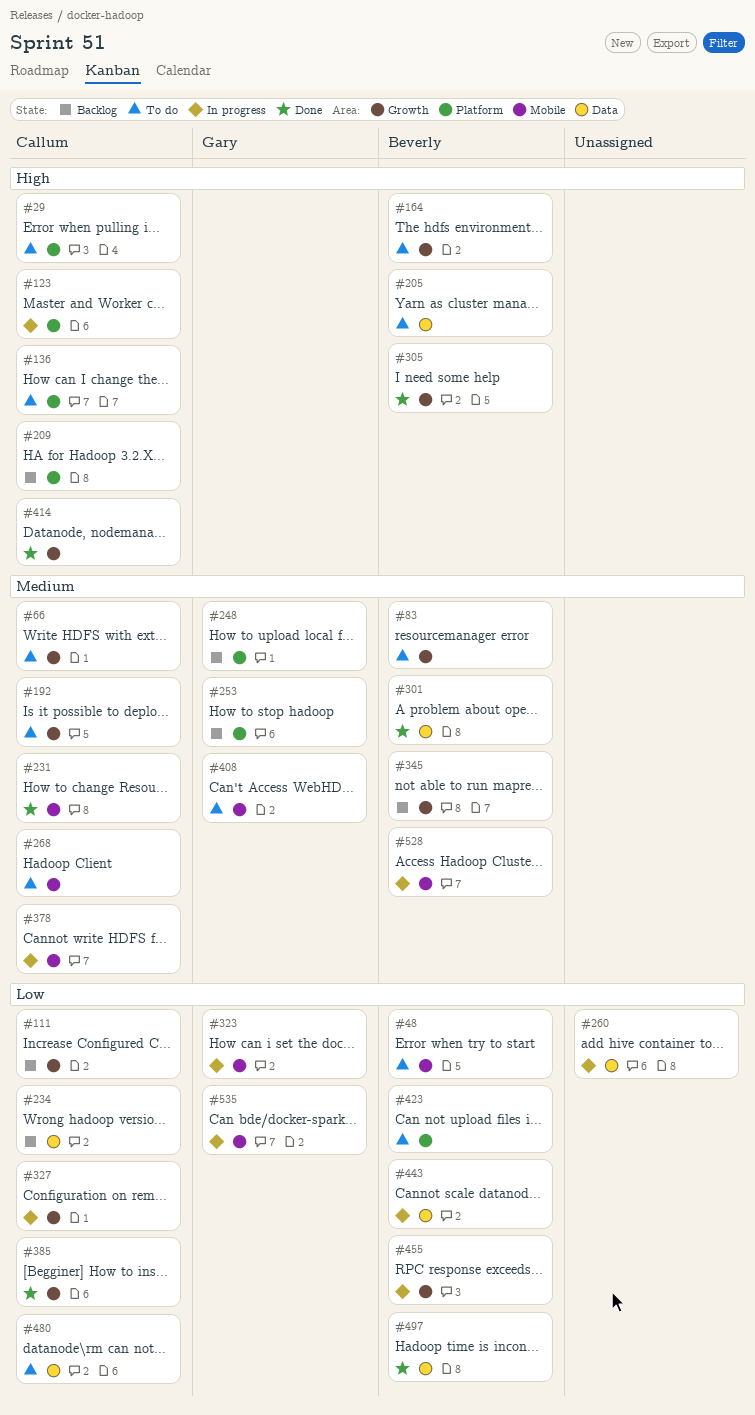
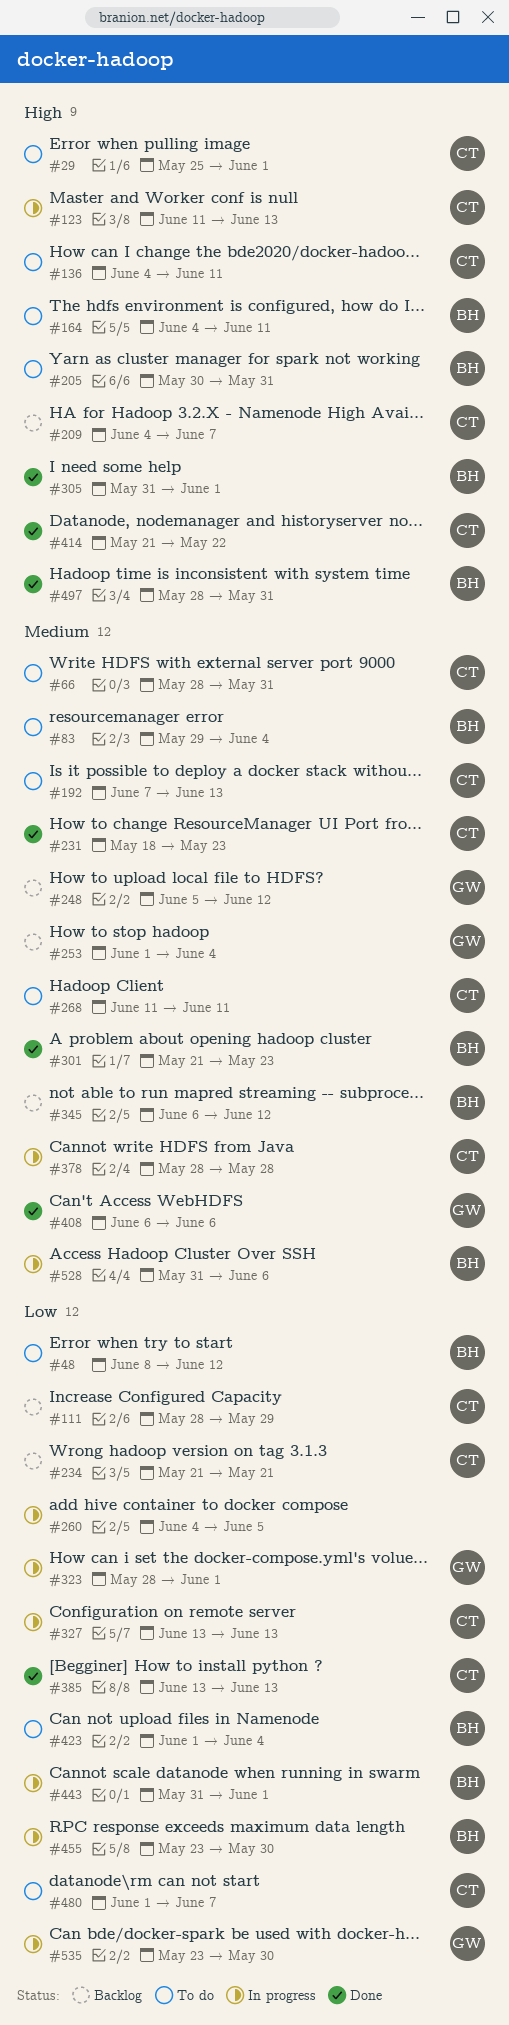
#408, status: To do -> Done
#497, priority: Low -> High

